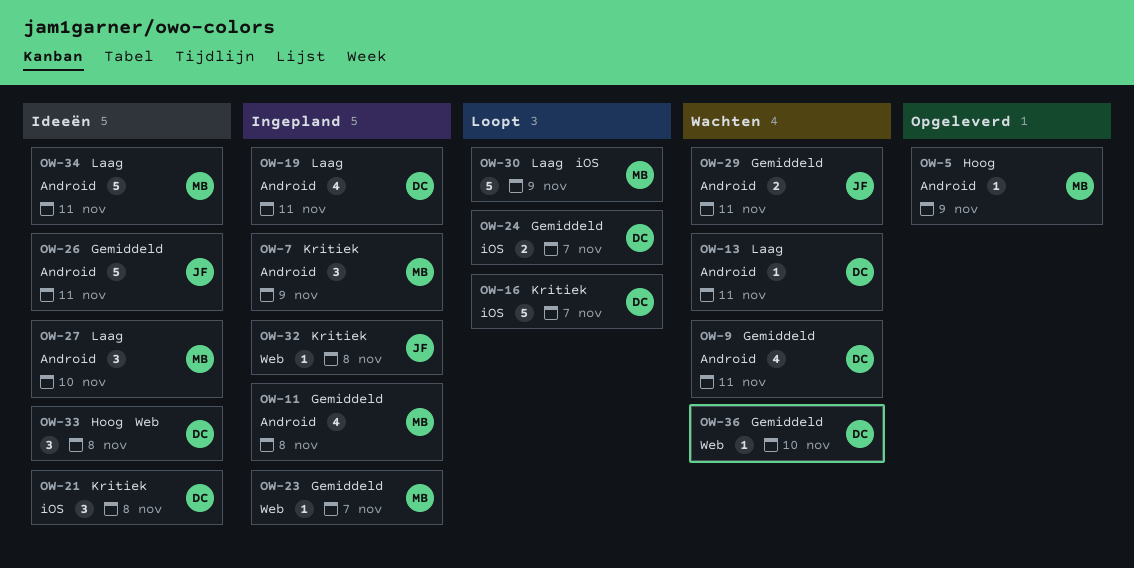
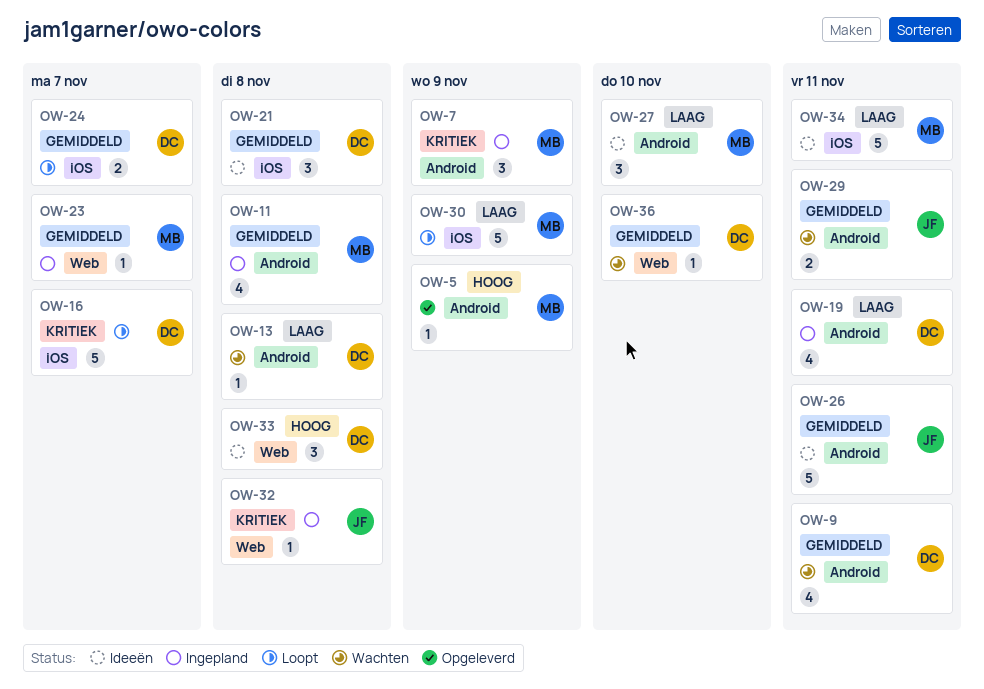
OW-13, due: Nov 11 -> Nov 8
OW-21, priority: Kritiek -> Gemiddeld
OW-34, label: Android -> iOS

